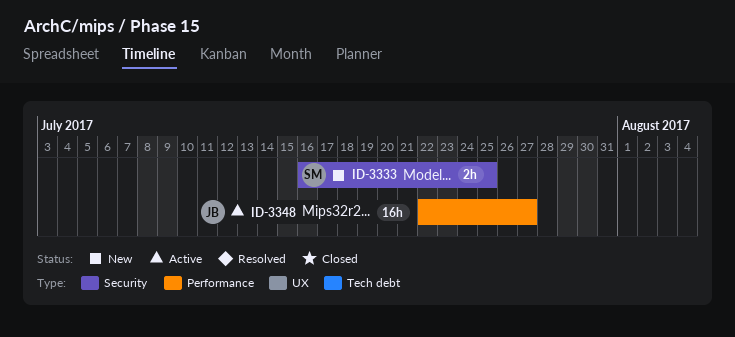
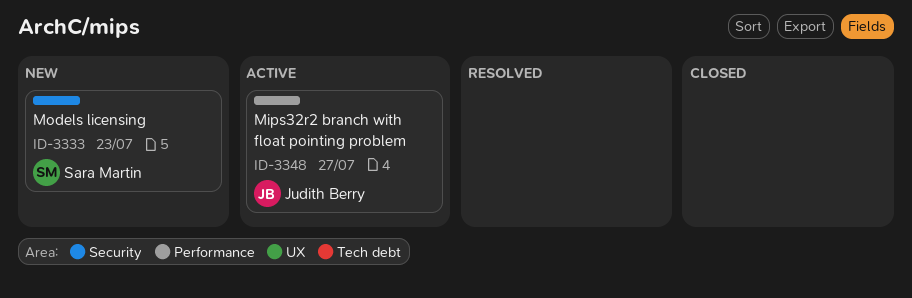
ID-3333, due: Jul 25 -> Jul 23

